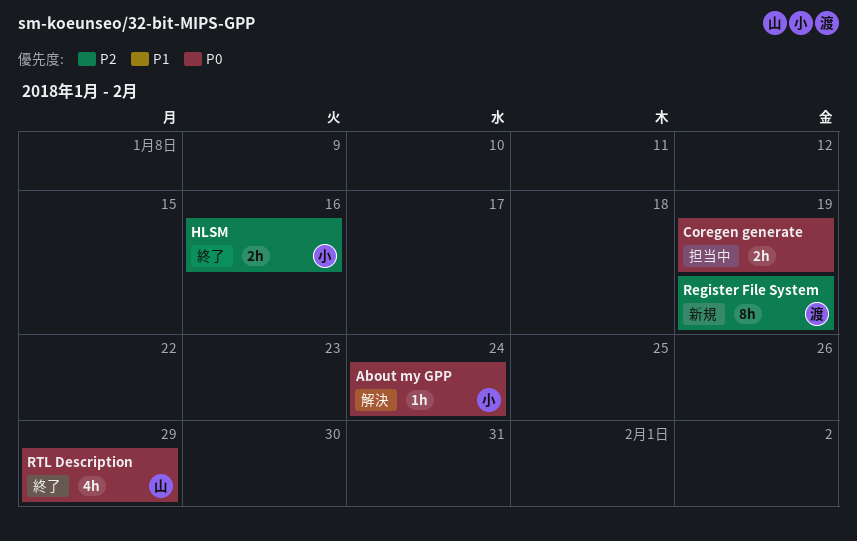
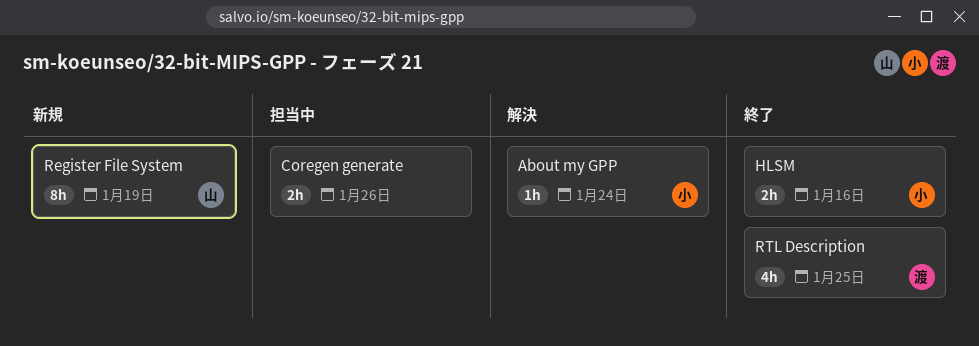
Coregen generate, due: Jan 19 -> Jan 26
Register File System, owner: 渡 -> 山
RTL Description, owner: 山 -> 渡
RTL Description, due: Jan 29 -> Jan 25

